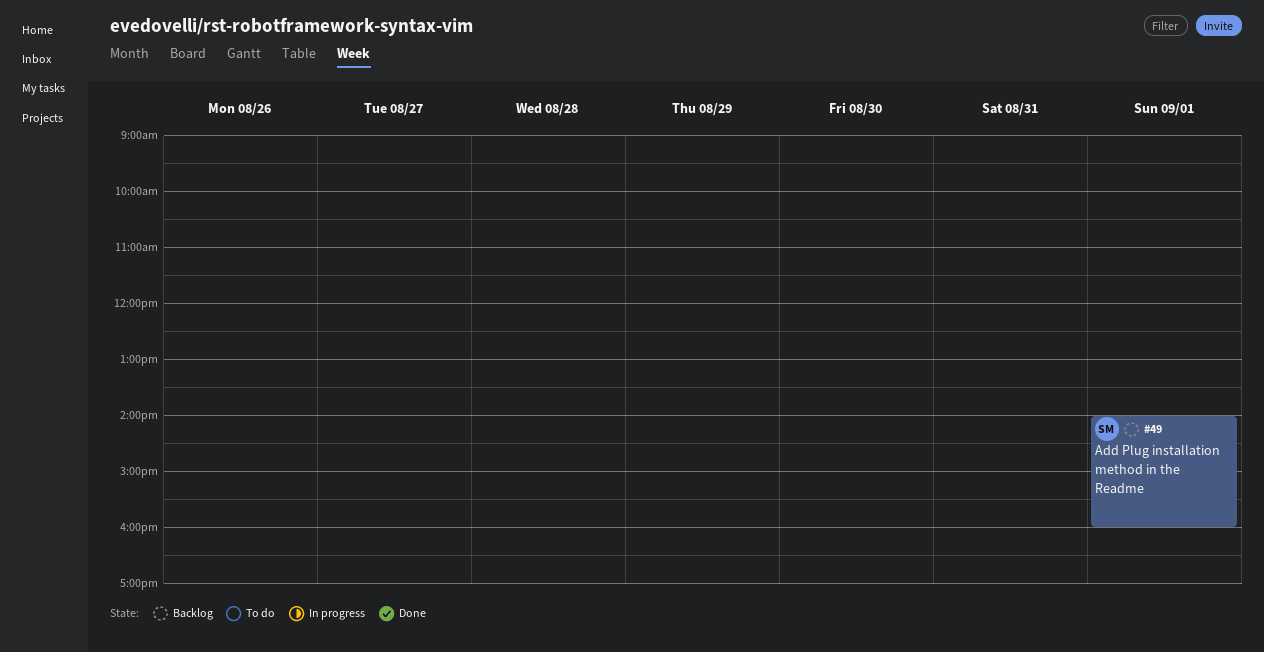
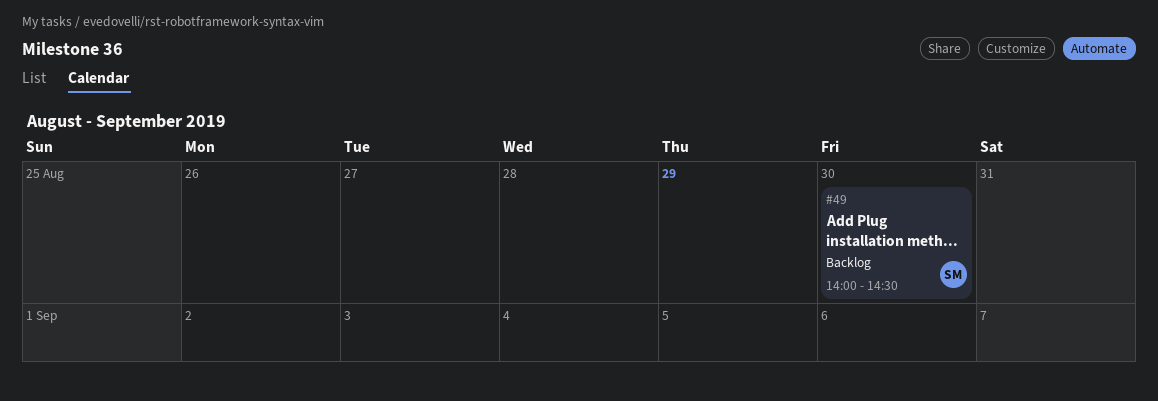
#49, day: Sep 1 -> Aug 30
#49, ends: 16:00 -> 14:30

